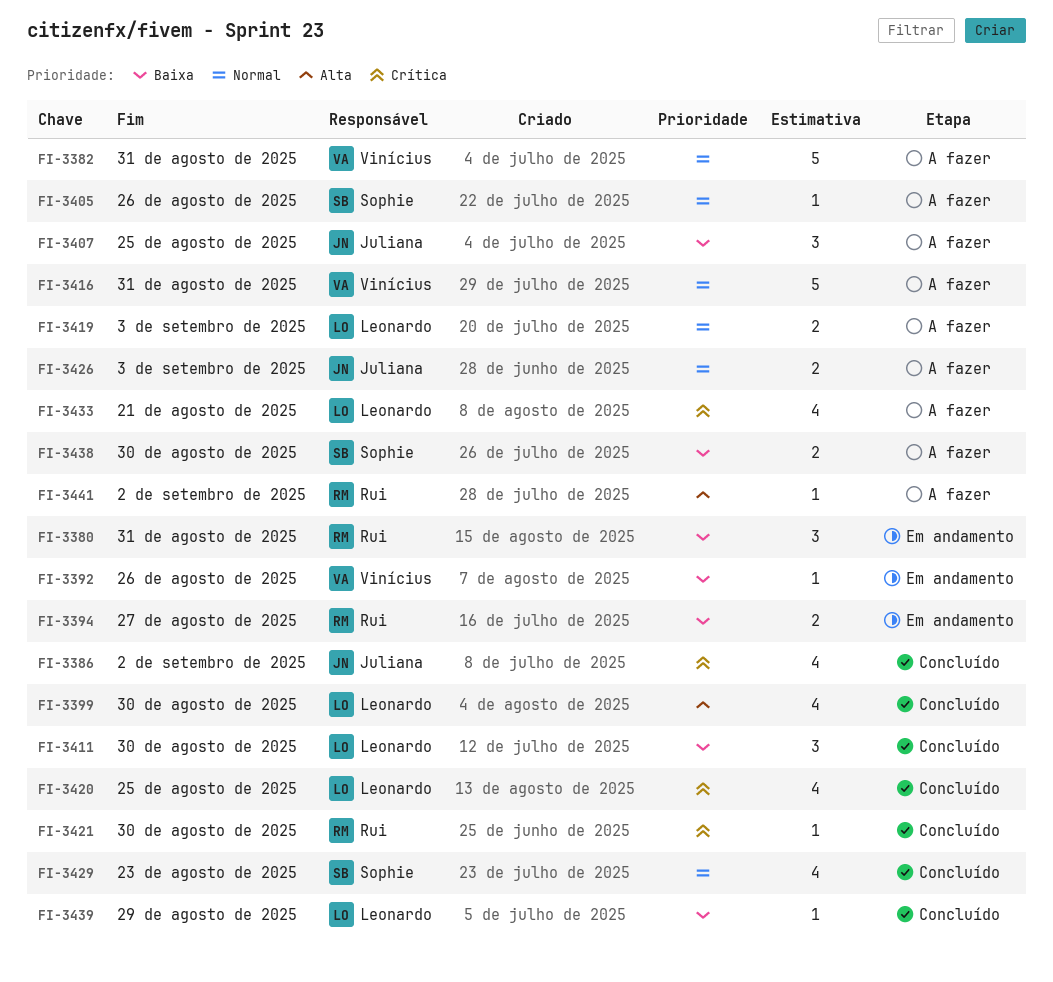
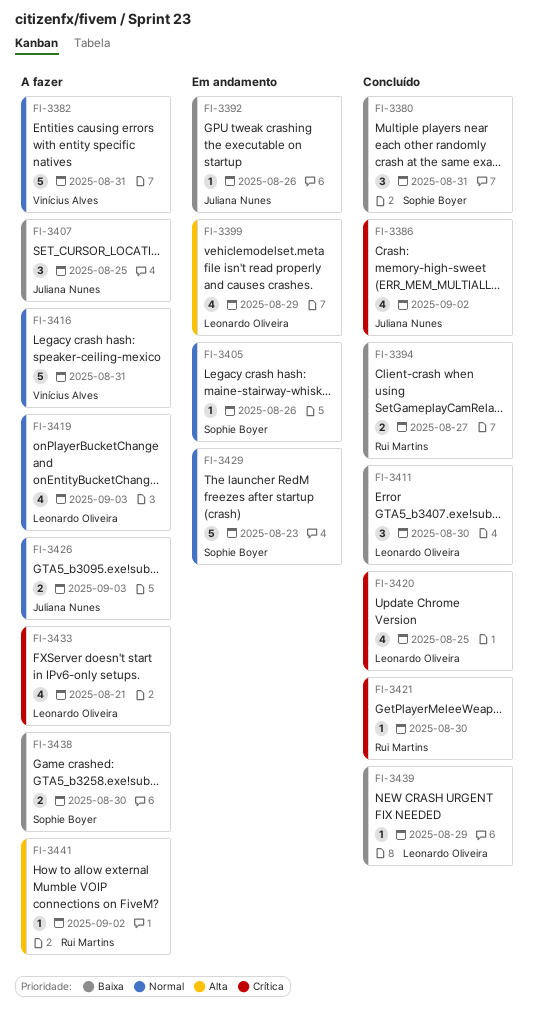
FI-3380, status: Em andamento -> Concluído
FI-3380, owner: Rui Martins -> Sophie Boyer
FI-3392, owner: Vinícius Alves -> Juliana Nunes
FI-3394, status: Em andamento -> Concluído
FI-3399, status: Concluído -> Em andamento
FI-3399, due: Aug 30 -> Aug 29
FI-3405, status: A fazer -> Em andamento
FI-3419, estimate: 2 -> 4
FI-3429, status: Concluído -> Em andamento
FI-3429, estimate: 4 -> 5

